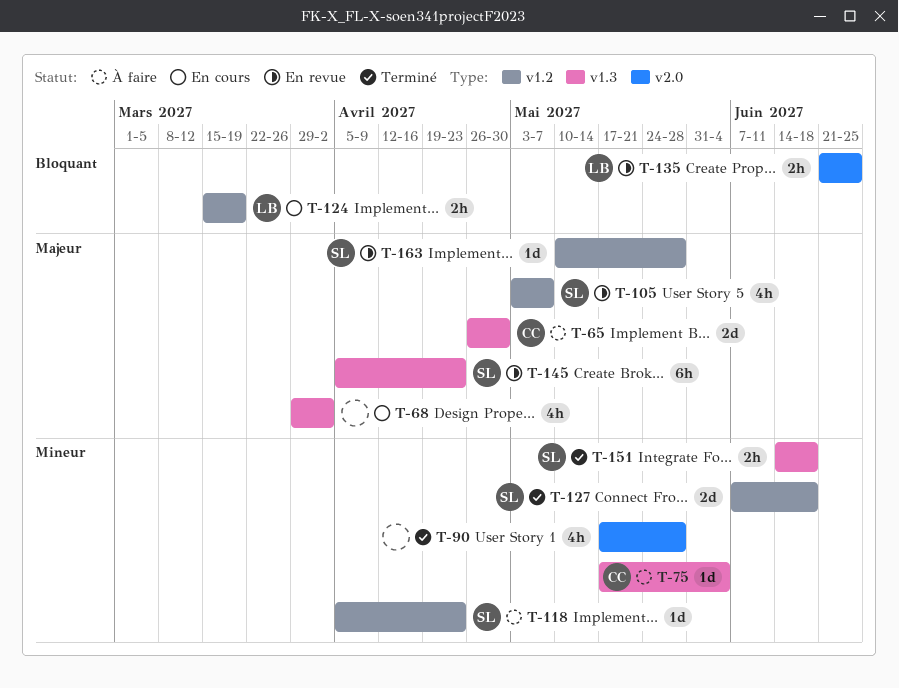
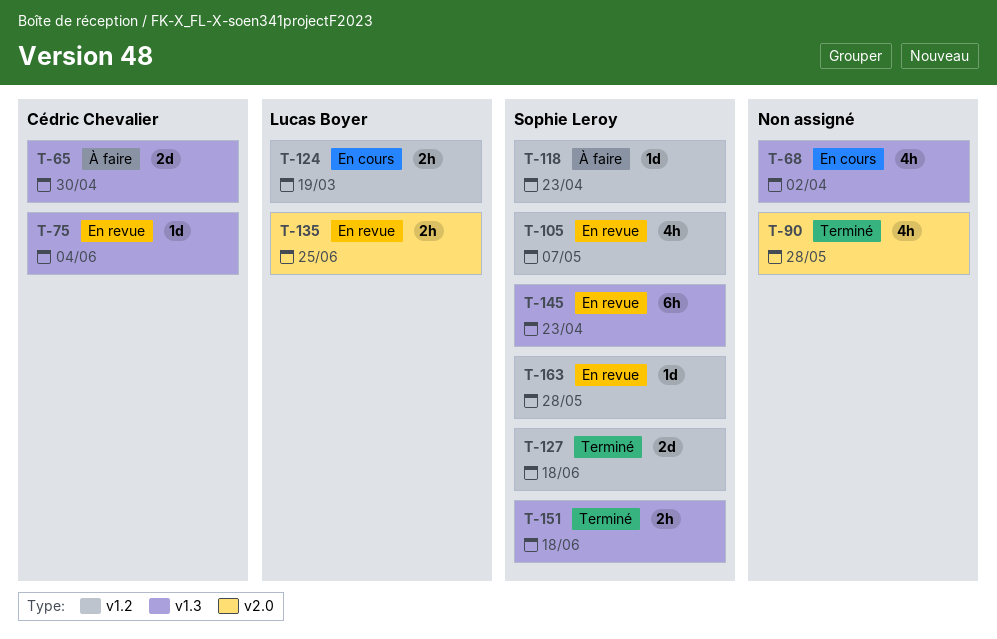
T-75, status: À faire -> En revue

